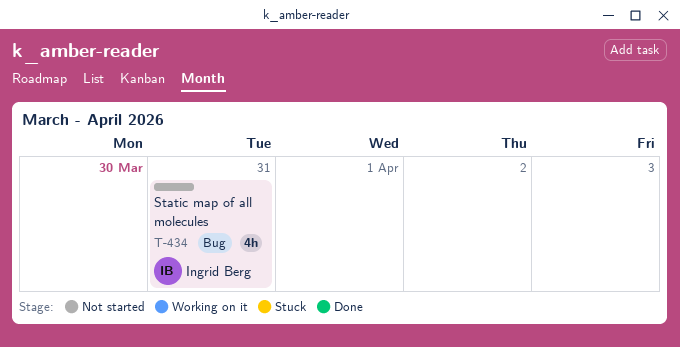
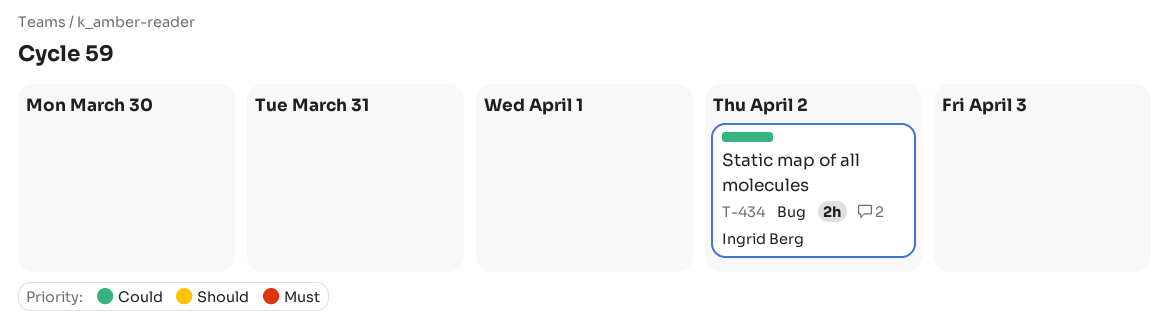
T-434, estimate: 4h -> 2h
T-434, due: Mar 31 -> Apr 2

